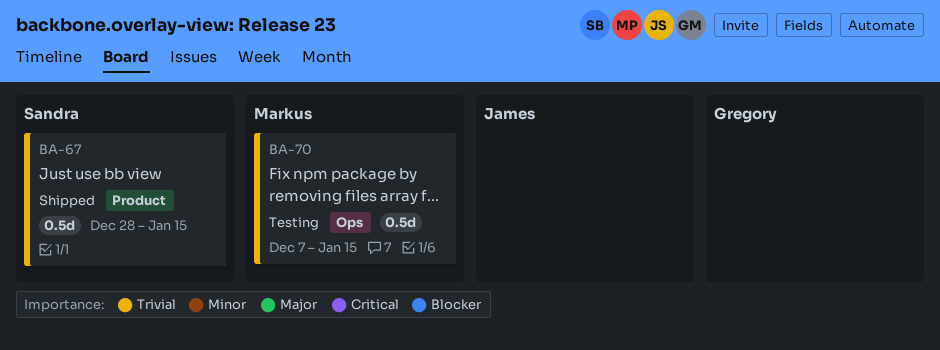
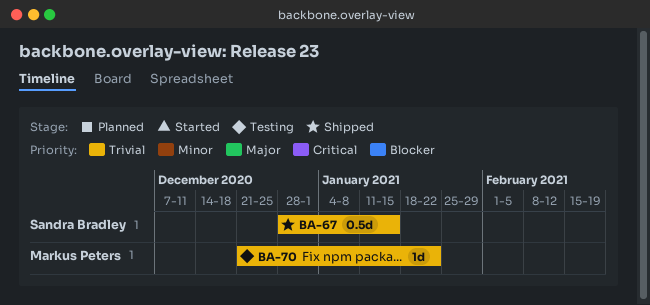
BA-70, estimate: 0.5d -> 1d
BA-70, start: Dec 7 -> Dec 21
BA-70, due: Jan 15 -> Jan 22

